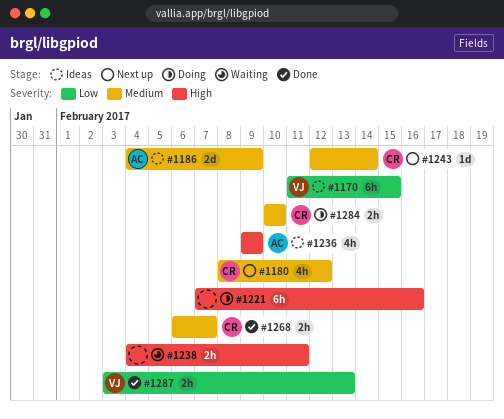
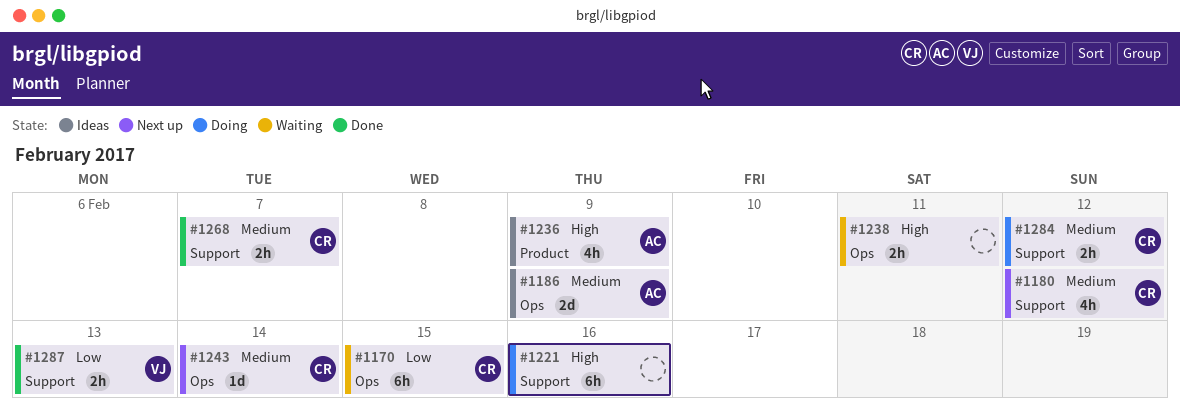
#1170, status: Ideas -> Waiting
#1170, owner: VJ -> CR
#1284, due: Feb 10 -> Feb 12

